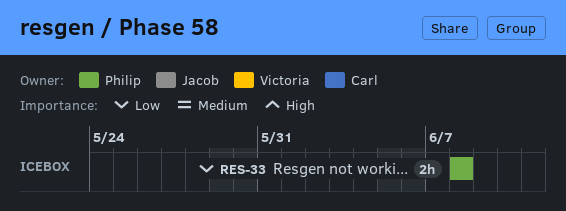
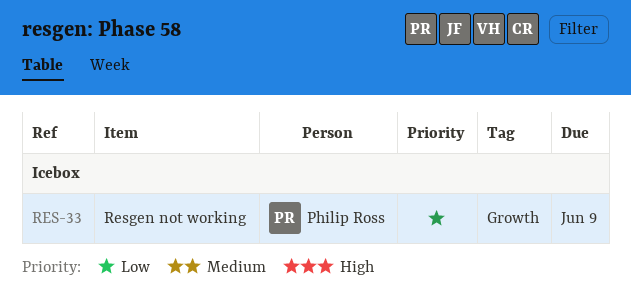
RES-33, due: Jun 8 -> Jun 9

